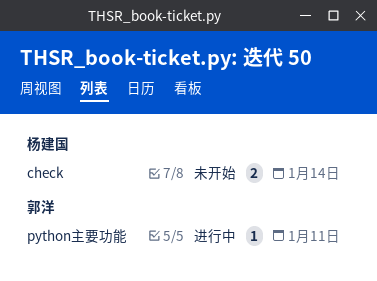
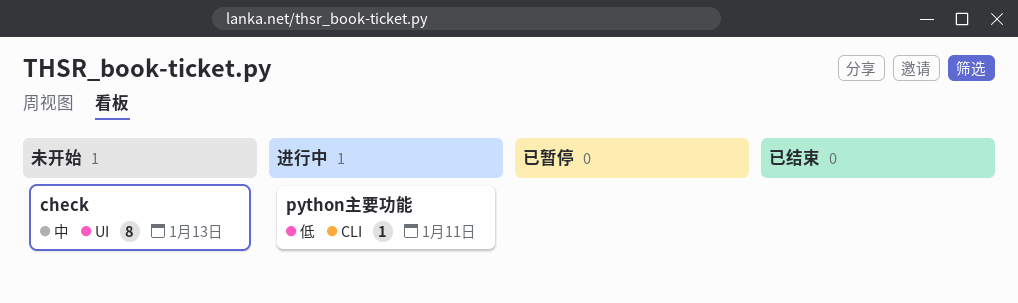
check, estimate: 2 -> 8
check, due: Jan 14 -> Jan 13

